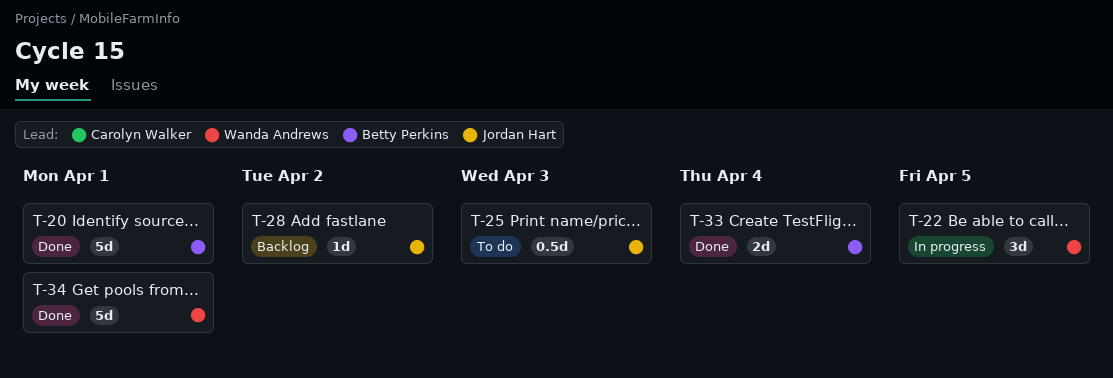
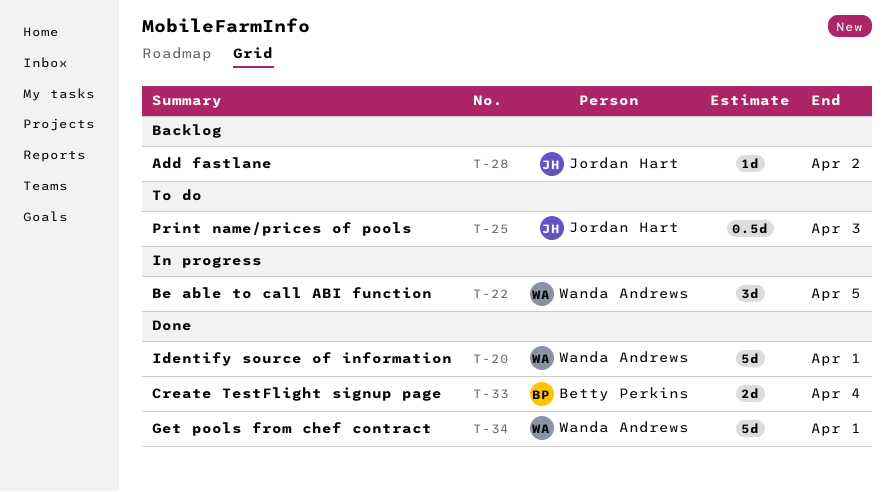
T-20, owner: Betty Perkins -> Wanda Andrews

